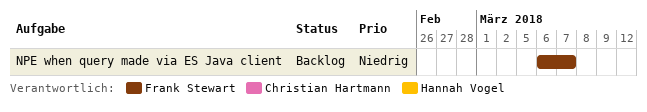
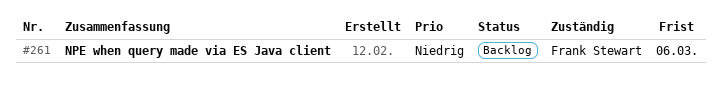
NPE when query made via ES Java client, due: Mar 7 -> Mar 6

